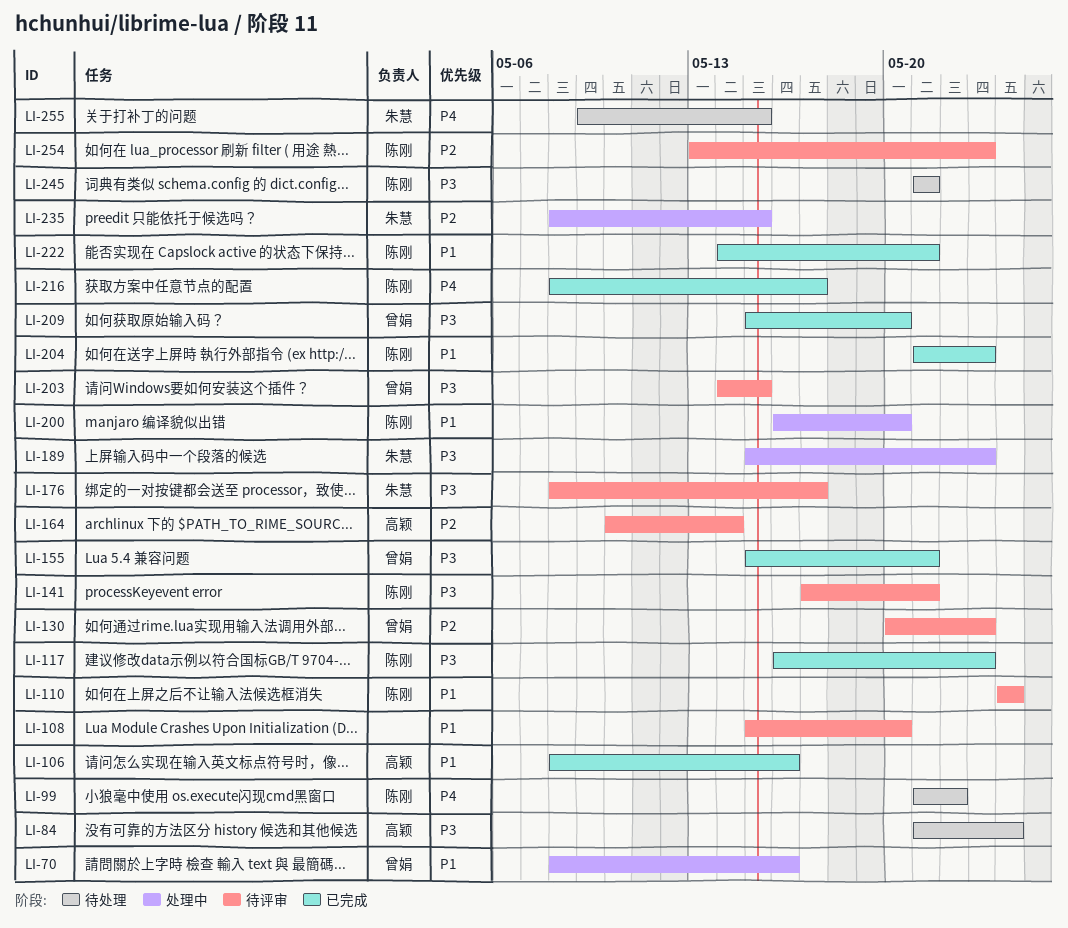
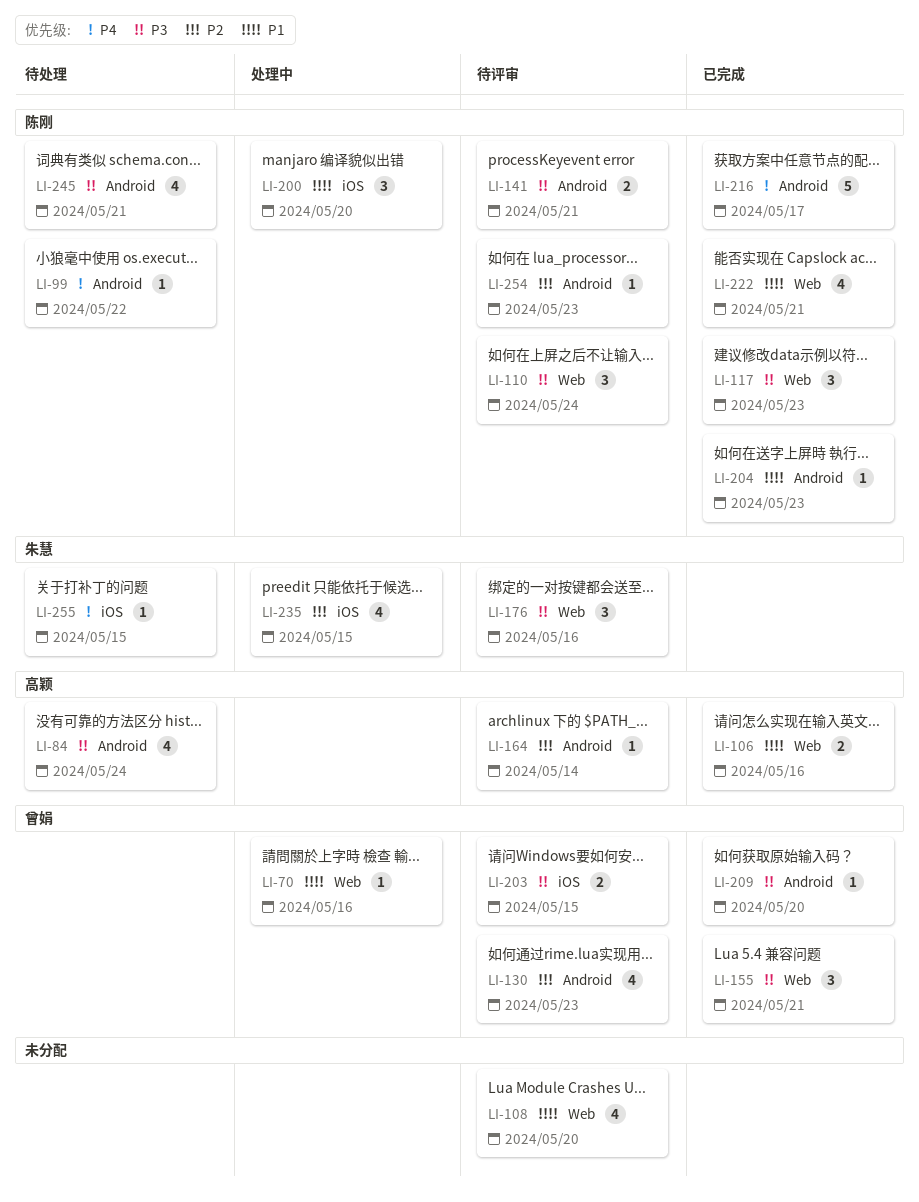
LI-110, priority: P1 -> P3
LI-176, due: May 17 -> May 16
LI-189: present -> none

